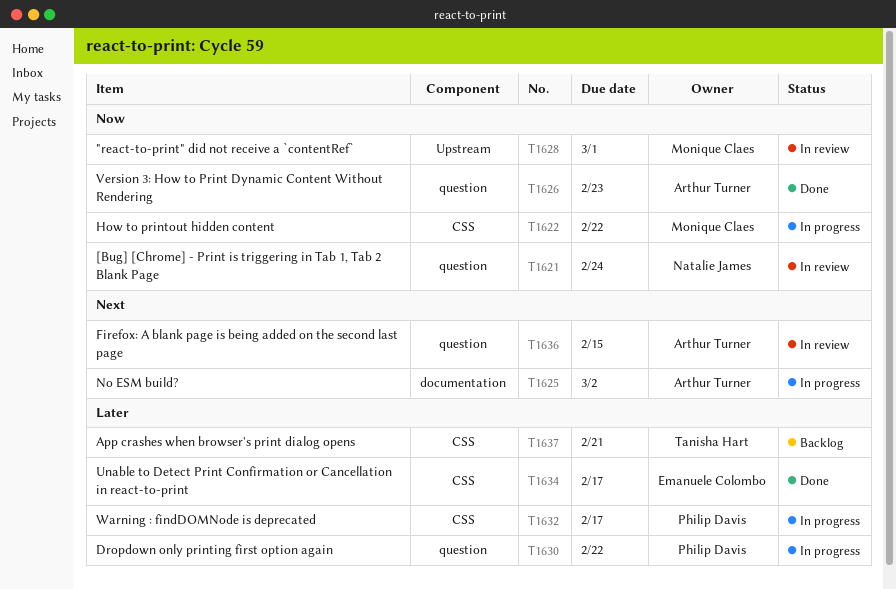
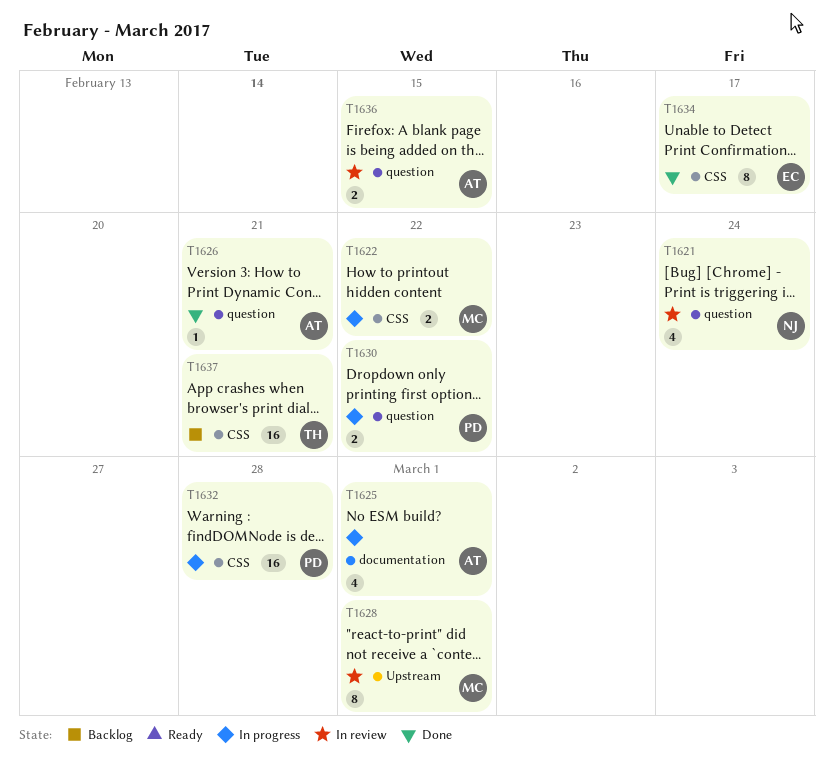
T1625, due: Mar 2 -> Mar 1
T1626, due: Feb 23 -> Feb 21
T1632, due: Feb 17 -> Feb 28

